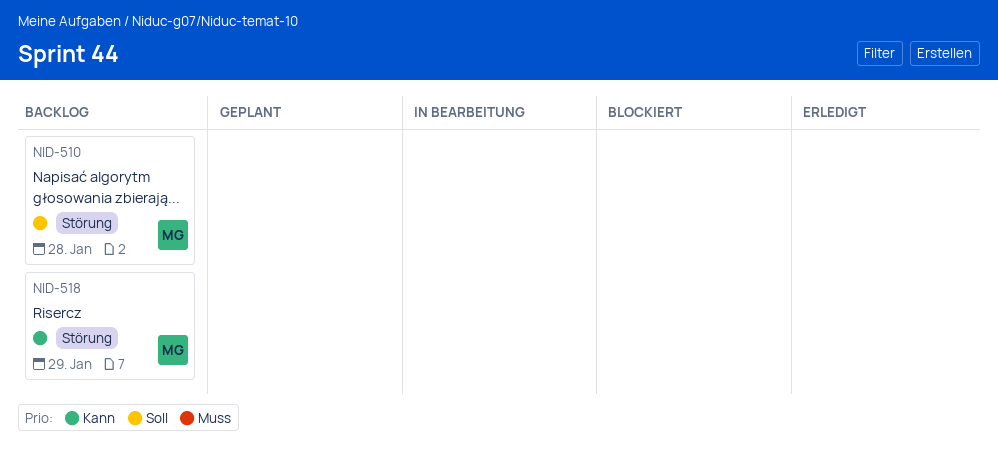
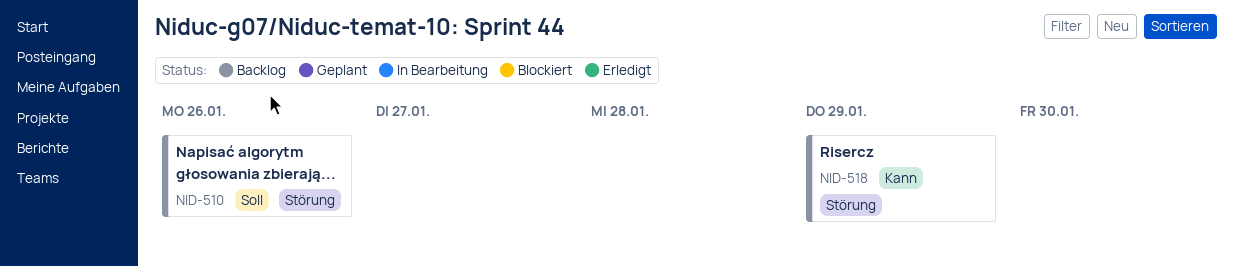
NID-510, due: Jan 28 -> Jan 26

